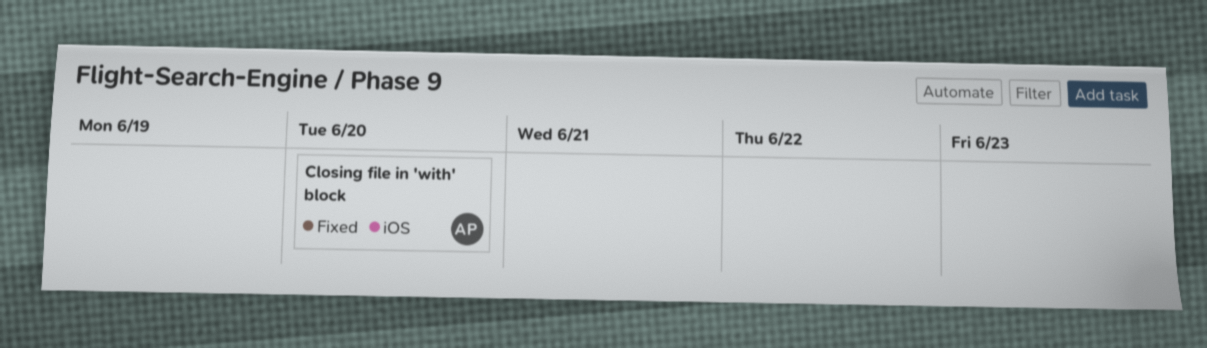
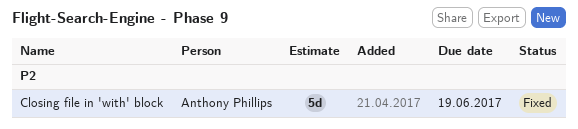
Closing file in 'with' block, due: Jun 20 -> Jun 19

